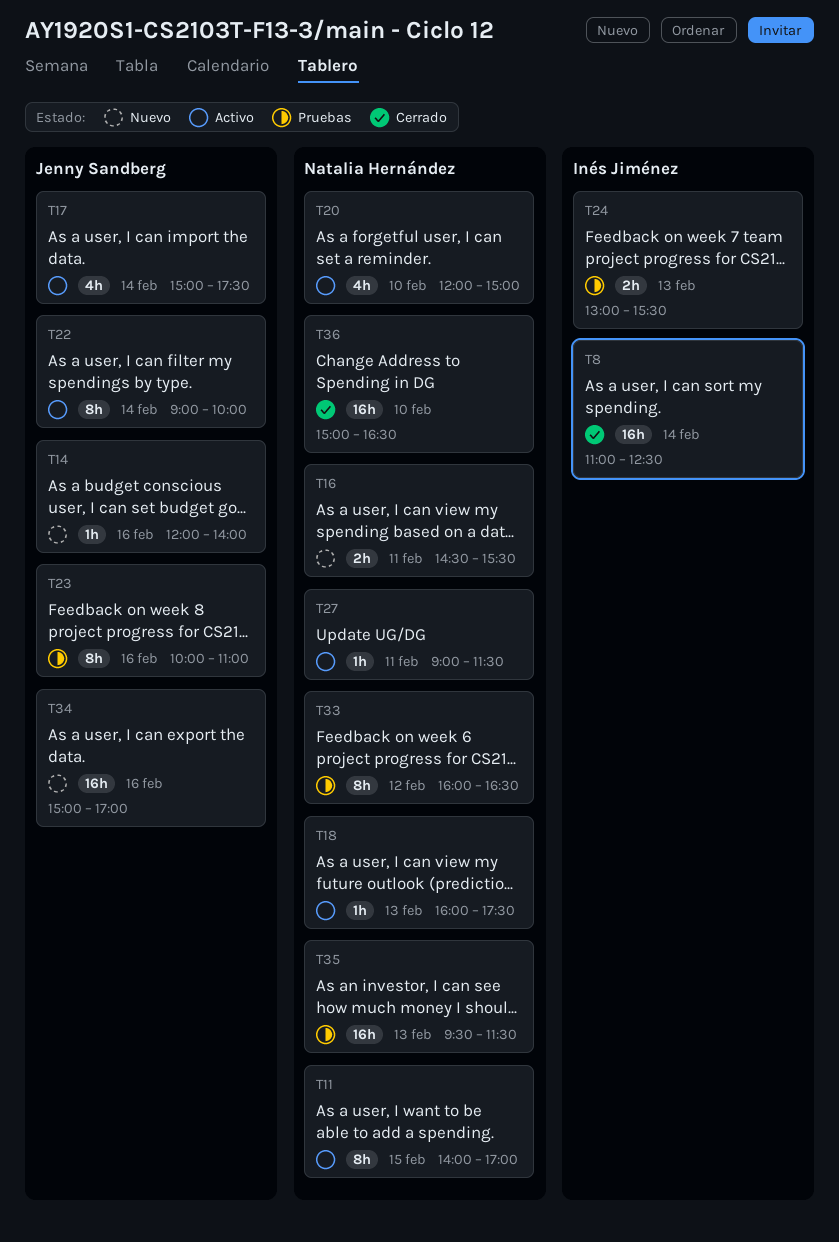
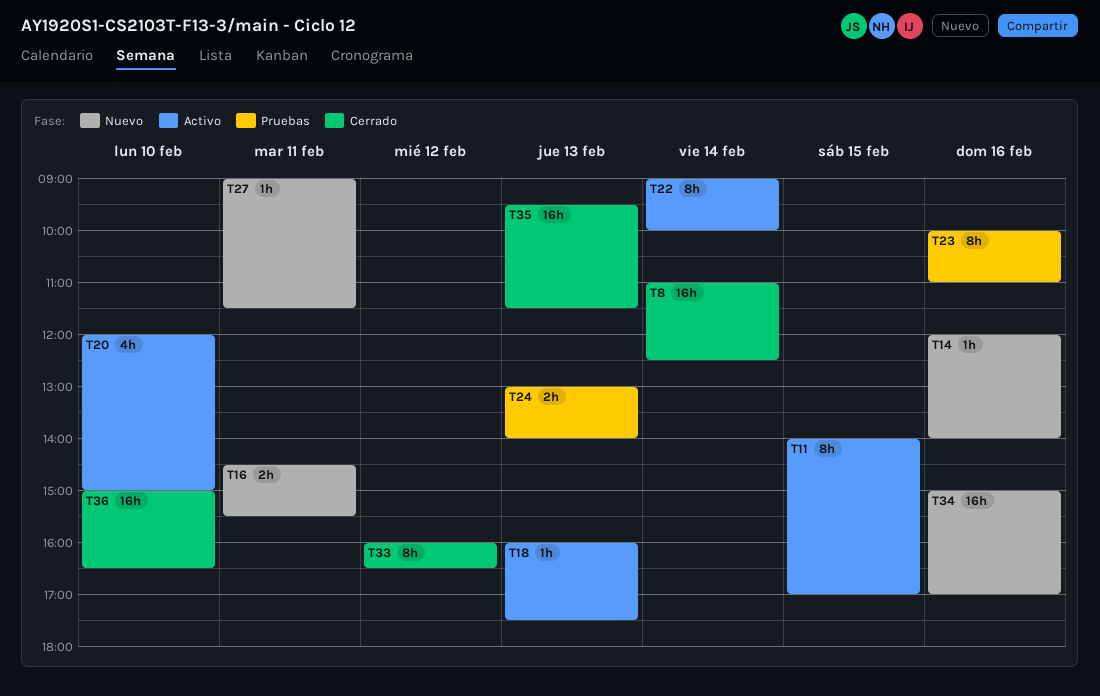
T17: present -> none
T24, ends: 15:30 -> 14:00
T27, status: Activo -> Nuevo
T33, status: Pruebas -> Cerrado
T35, status: Pruebas -> Cerrado

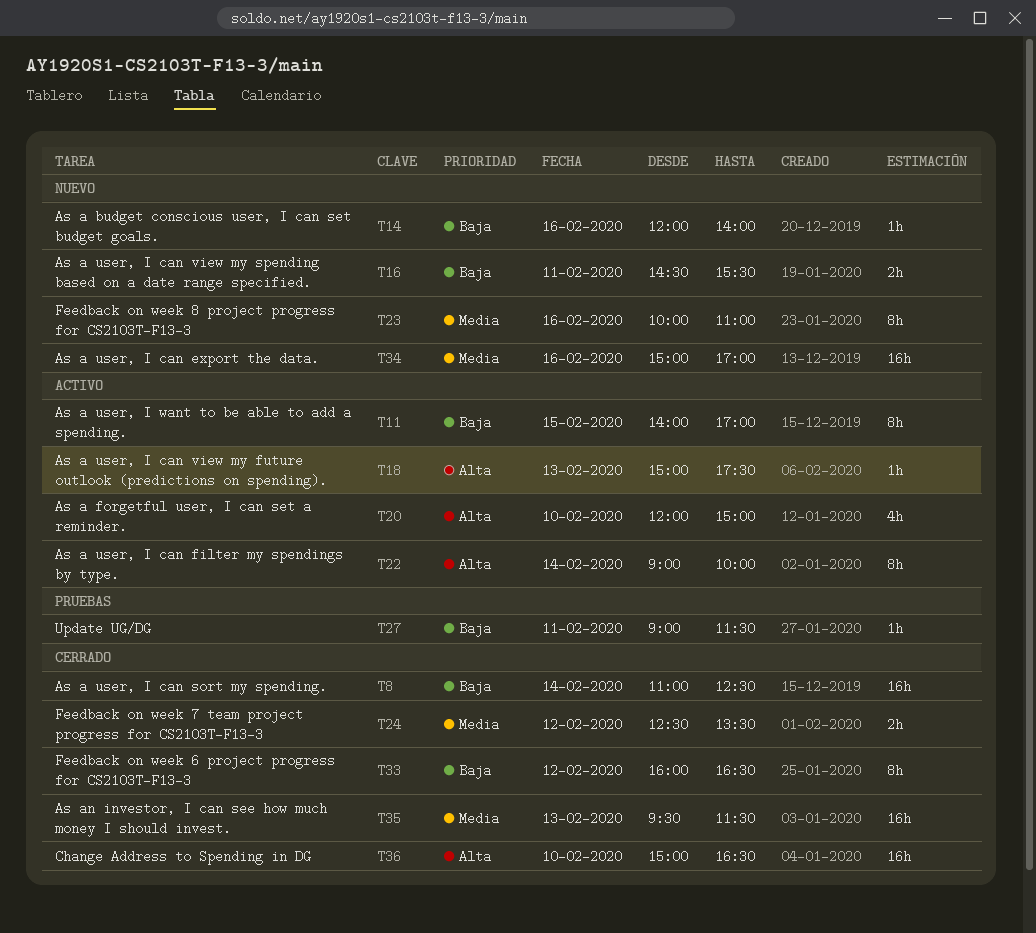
T18, begins: 16:00 -> 15:00
T23, status: Pruebas -> Nuevo
T24, status: Pruebas -> Cerrado
T24, day: Feb 13 -> Feb 12
T24, begins: 13:00 -> 12:30
T24, ends: 14:00 -> 13:30
T27, status: Nuevo -> Pruebas

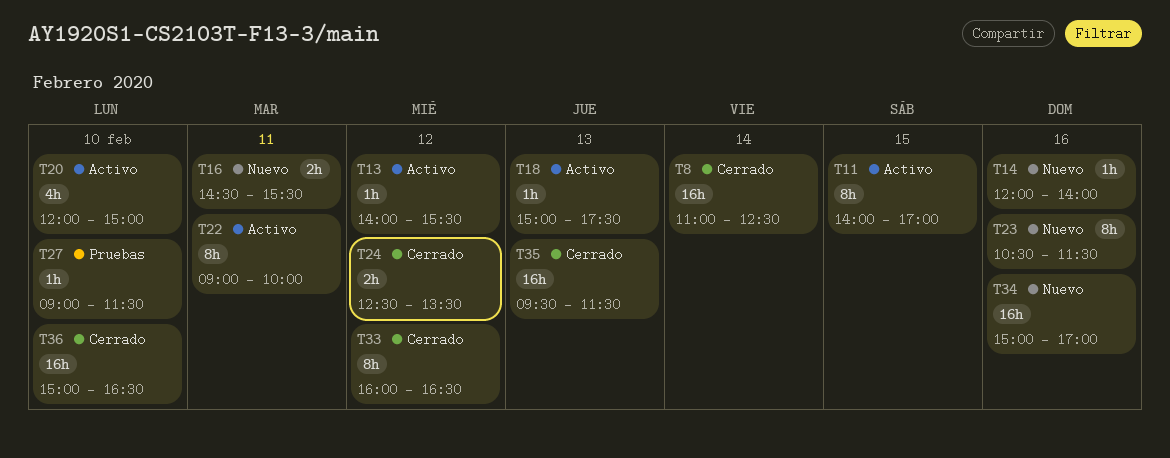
T13: none -> present
T22, day: Feb 14 -> Feb 11
T23, begins: 10:00 -> 10:30
T23, ends: 11:00 -> 11:30
T27, day: Feb 11 -> Feb 10

